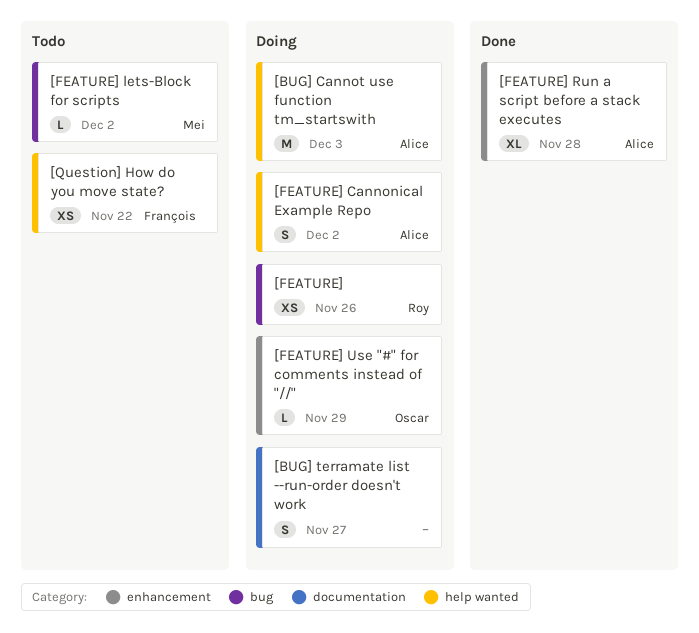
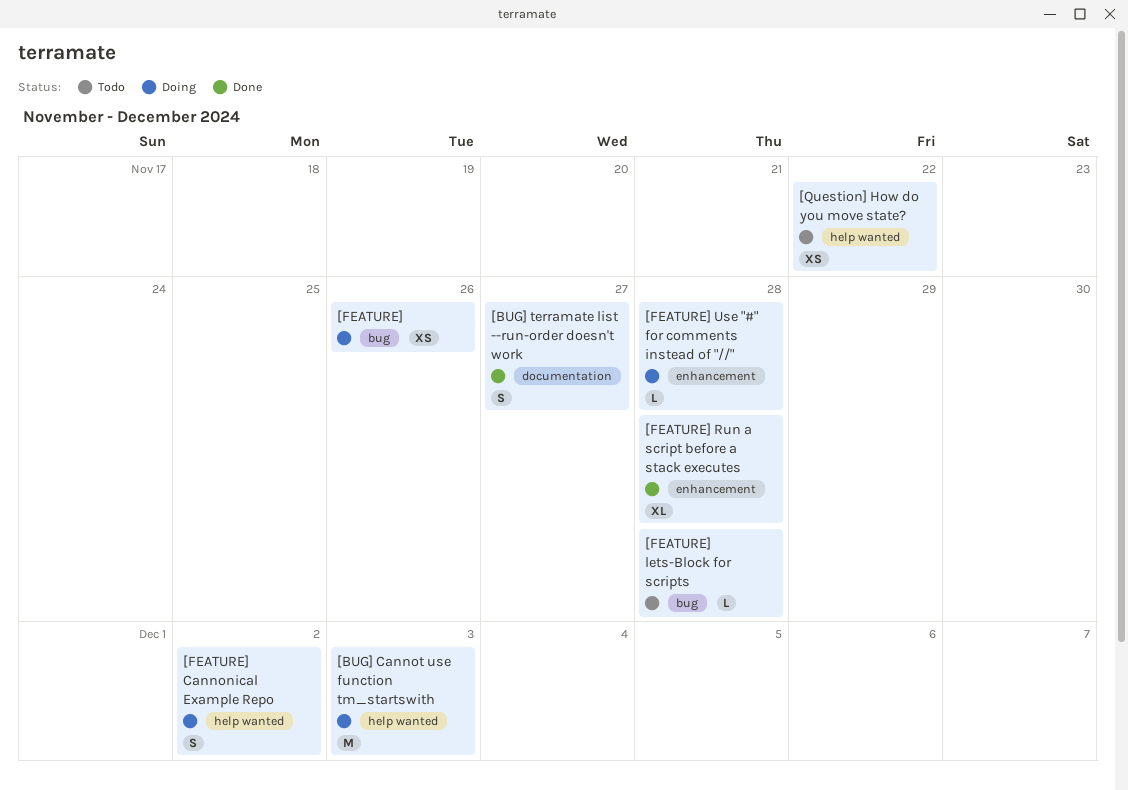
[BUG] terramate list --run-order doesn't work, status: Doing -> Done
[FEATURE] lets-Block for scripts, due: Dec 2 -> Nov 28
[FEATURE] Use "#" for comments instead of "//", due: Nov 29 -> Nov 28

